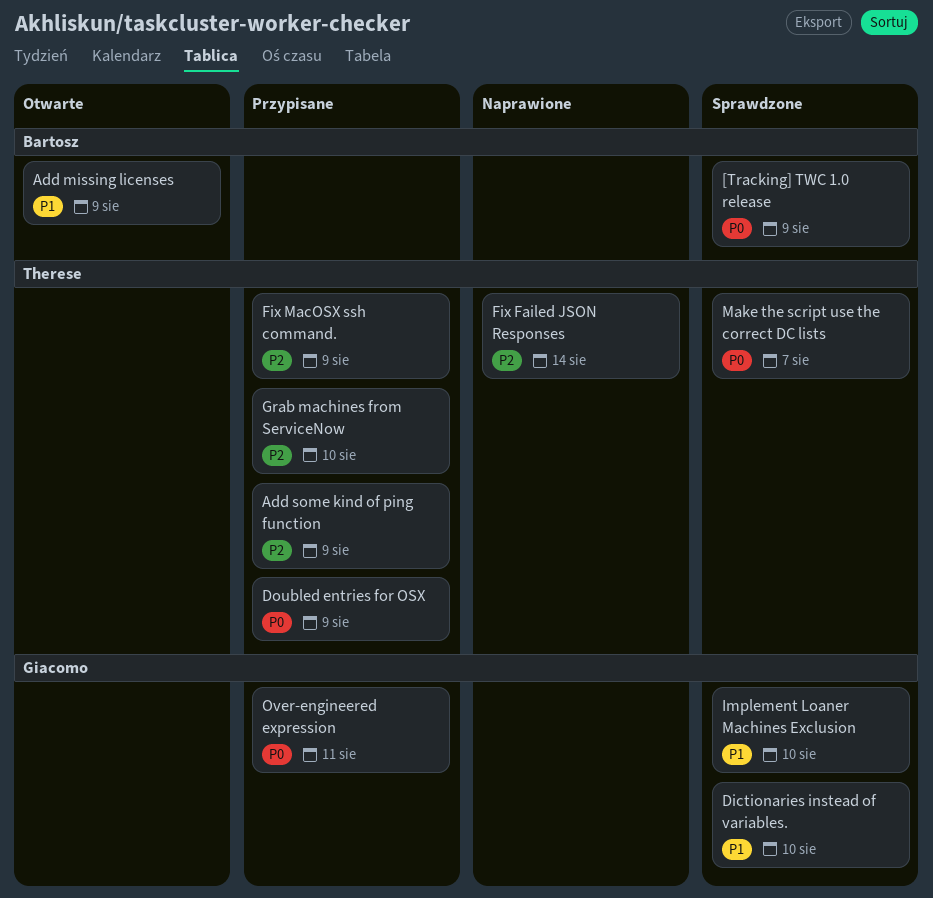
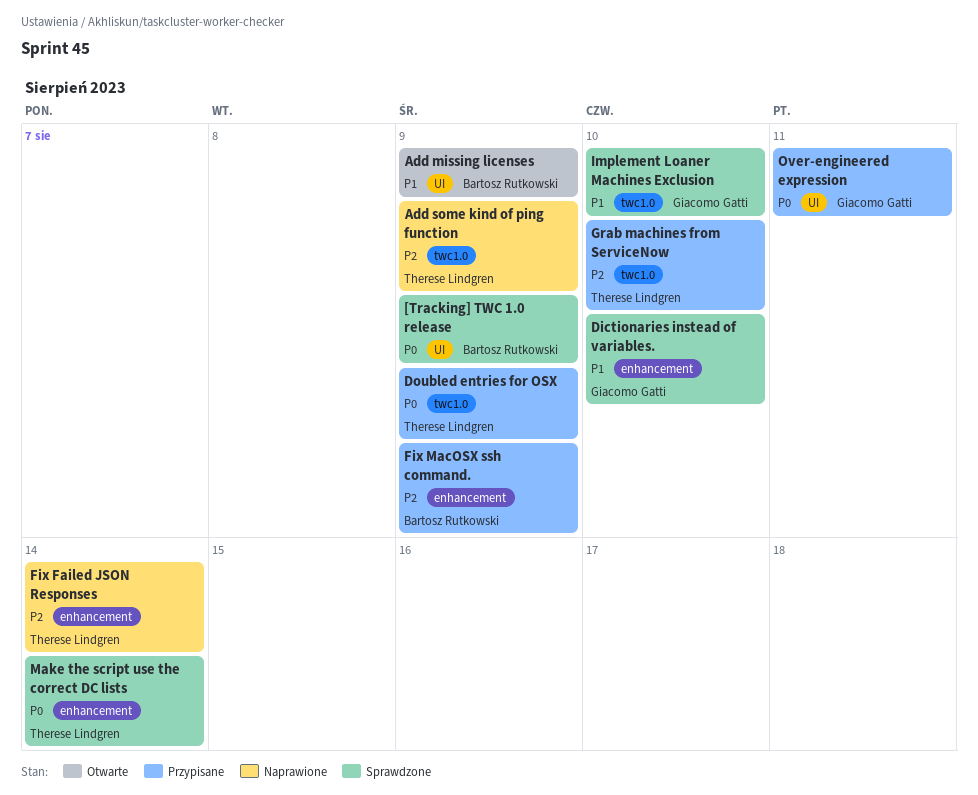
Add some kind of ping function, status: Przypisane -> Naprawione
Fix MacOSX ssh command., owner: Therese Lindgren -> Bartosz Rutkowski
Make the script use the correct DC lists, due: Aug 7 -> Aug 14

